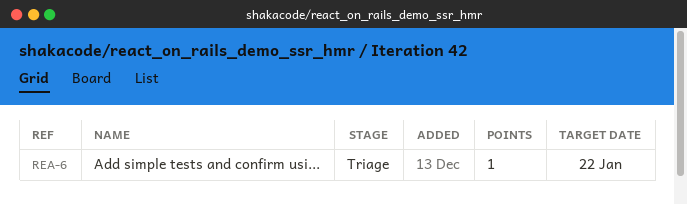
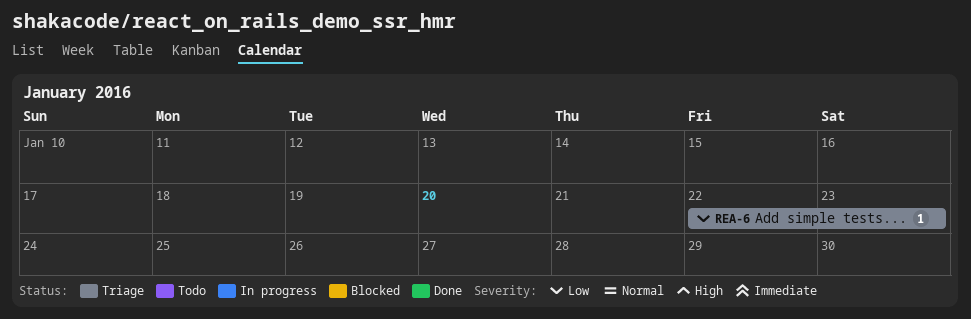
REA-6, due: Jan 22 -> Jan 23

